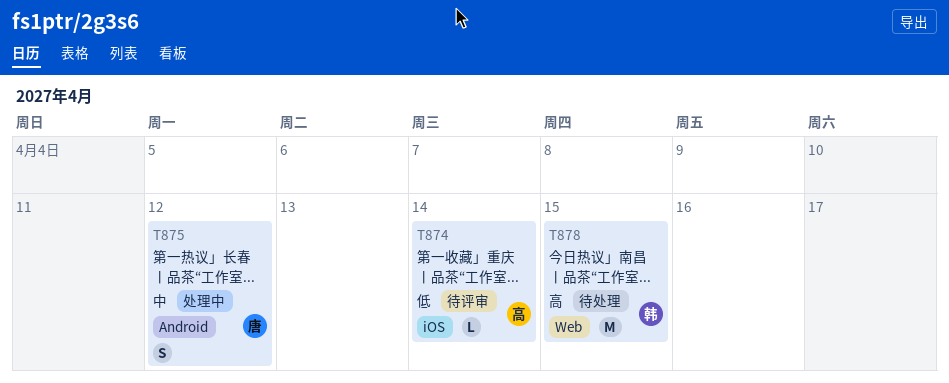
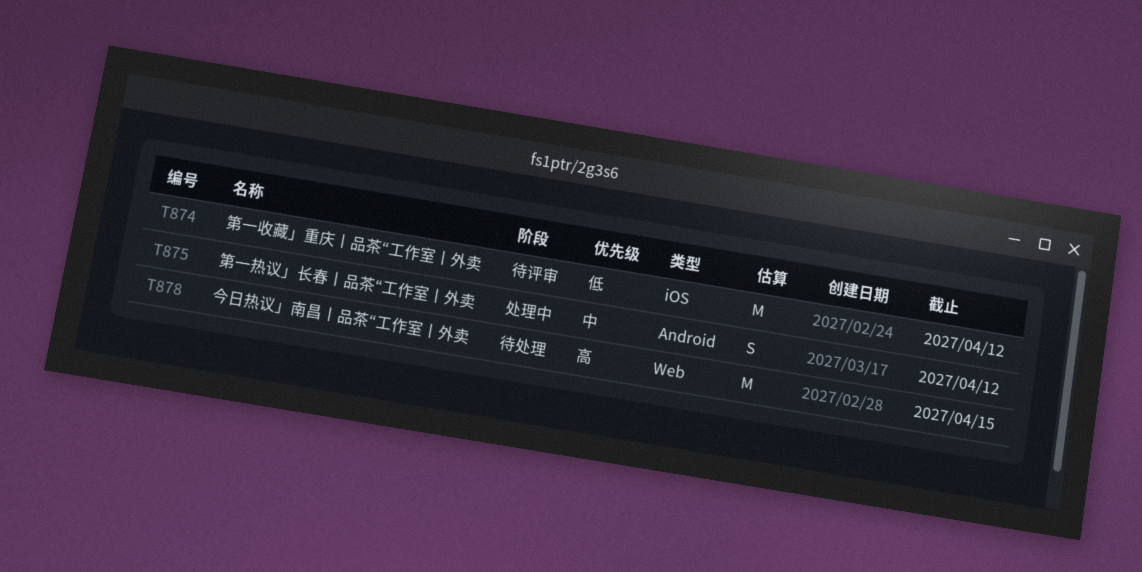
T874, estimate: L -> M
T874, due: Apr 14 -> Apr 12

